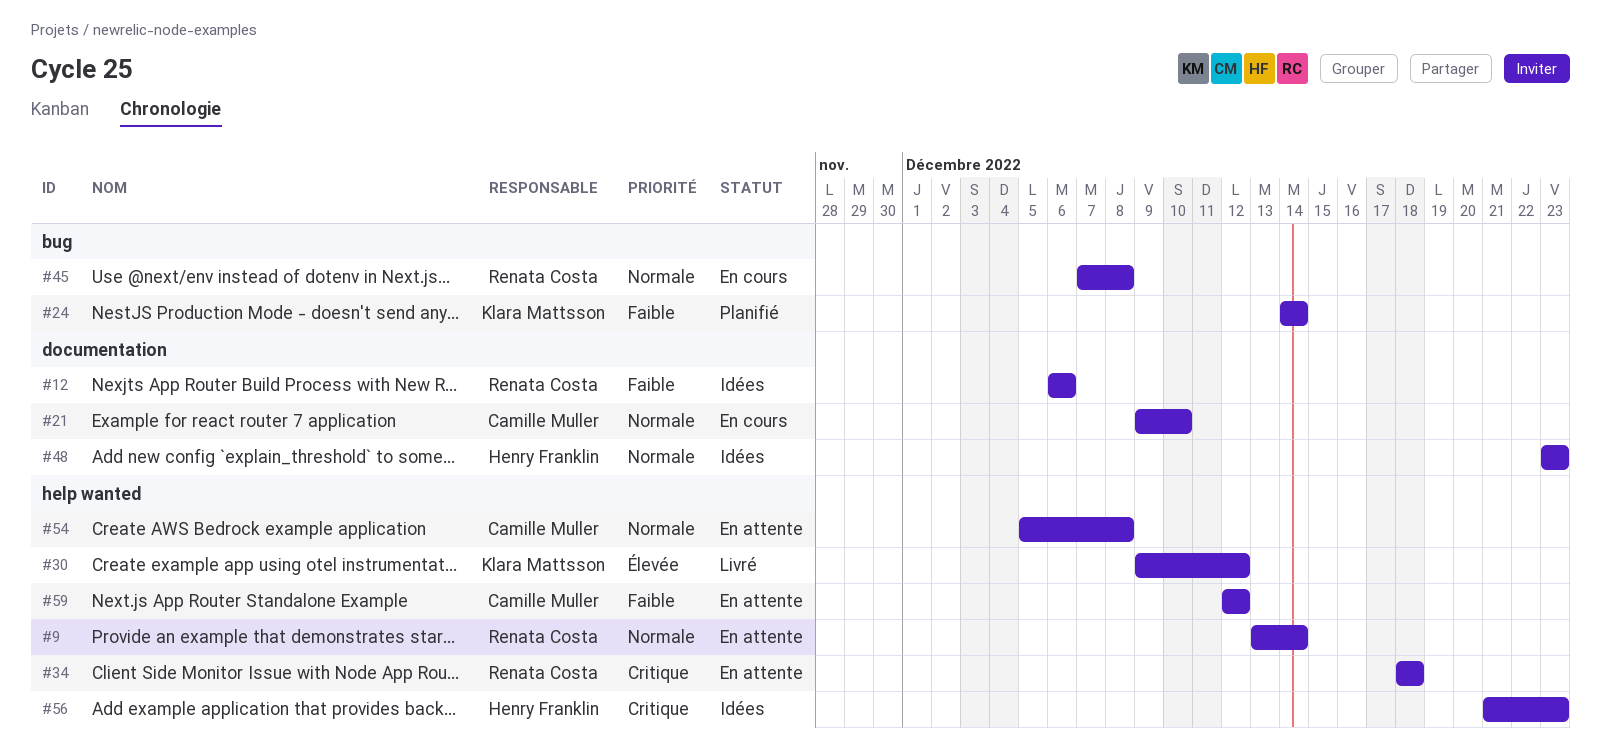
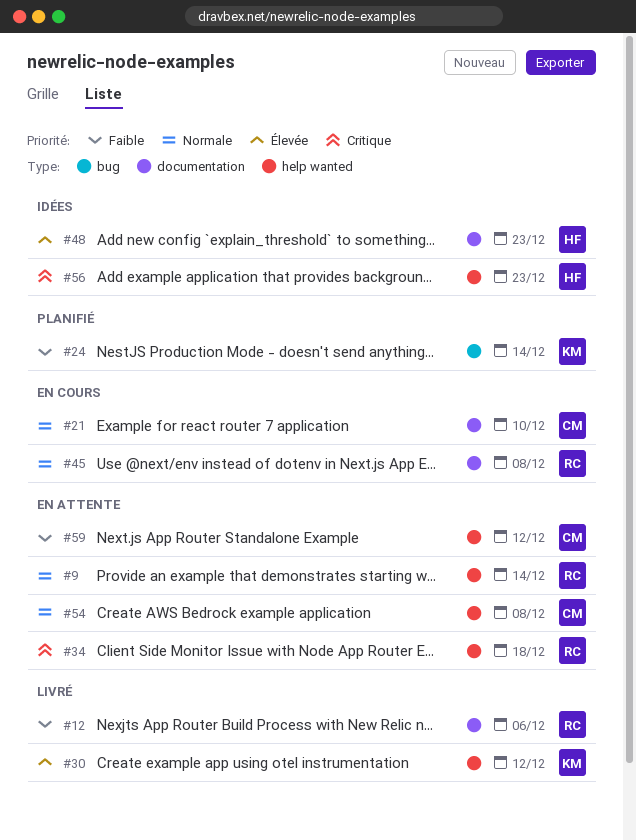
#12, status: Idées -> Livré
#45, label: bug -> documentation
#48, priority: Normale -> Élevée

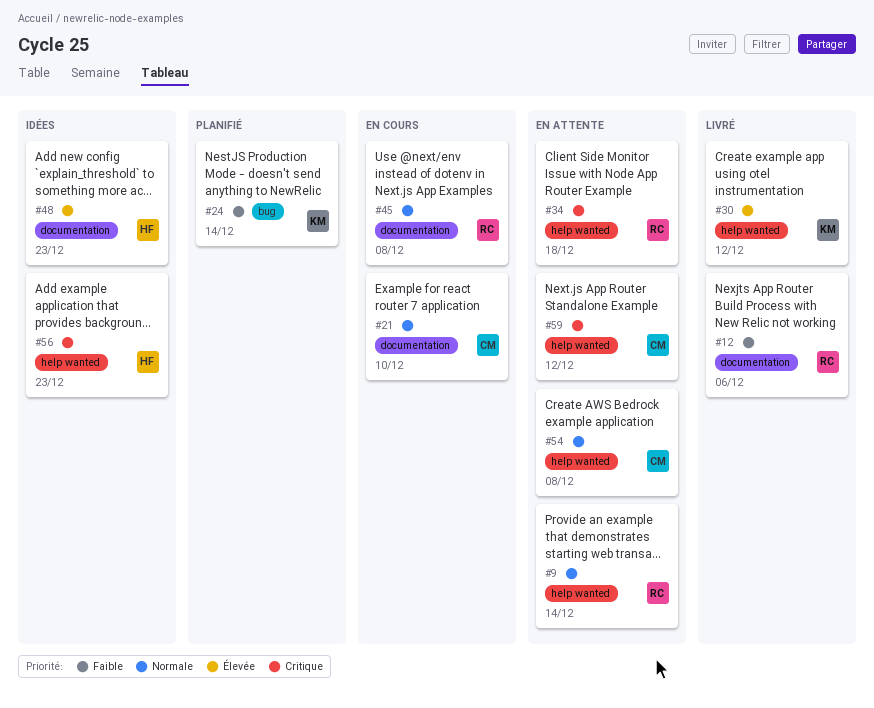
#59, priority: Faible -> Critique

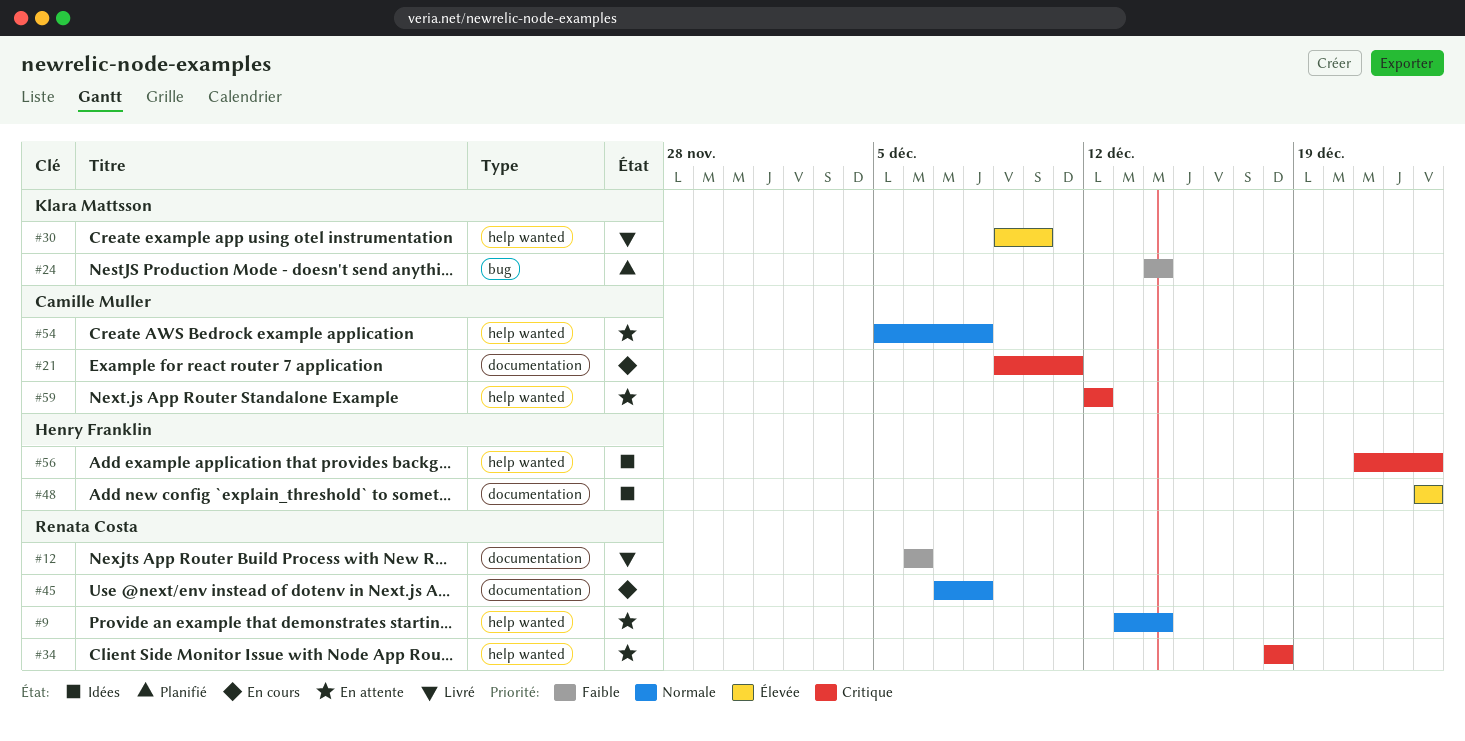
#21, priority: Normale -> Critique
#21, due: Dec 10 -> Dec 11
#30, due: Dec 12 -> Dec 10

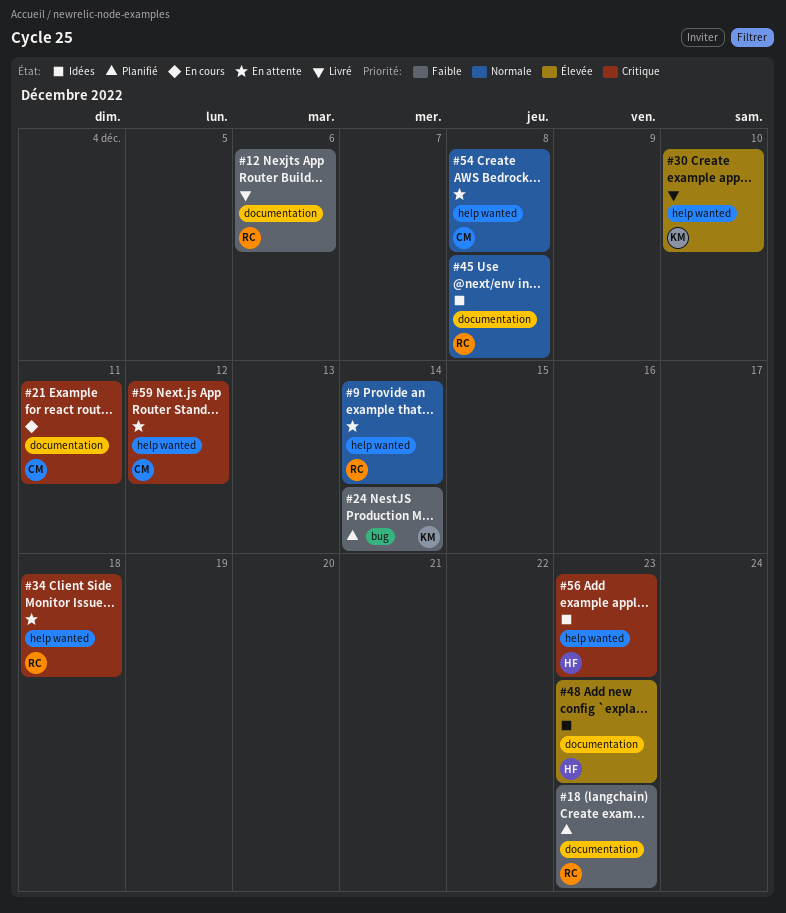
#18: none -> present
#45, status: En cours -> Idées

